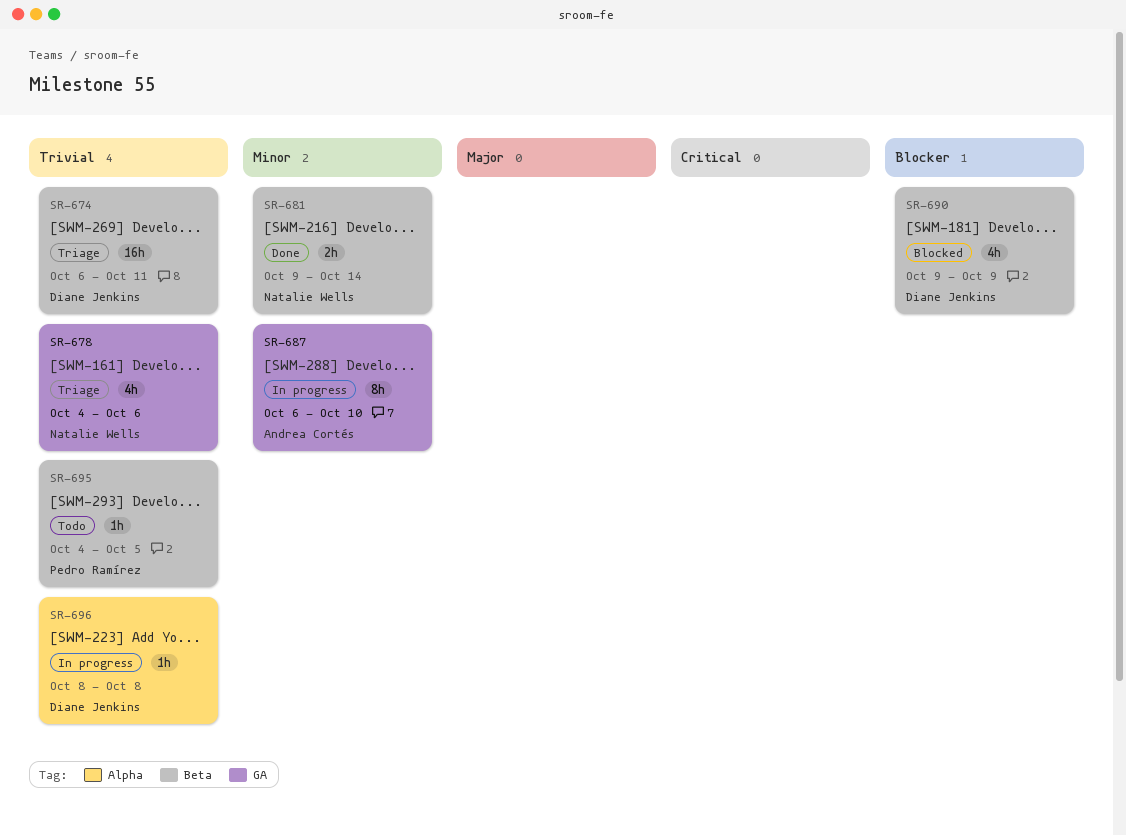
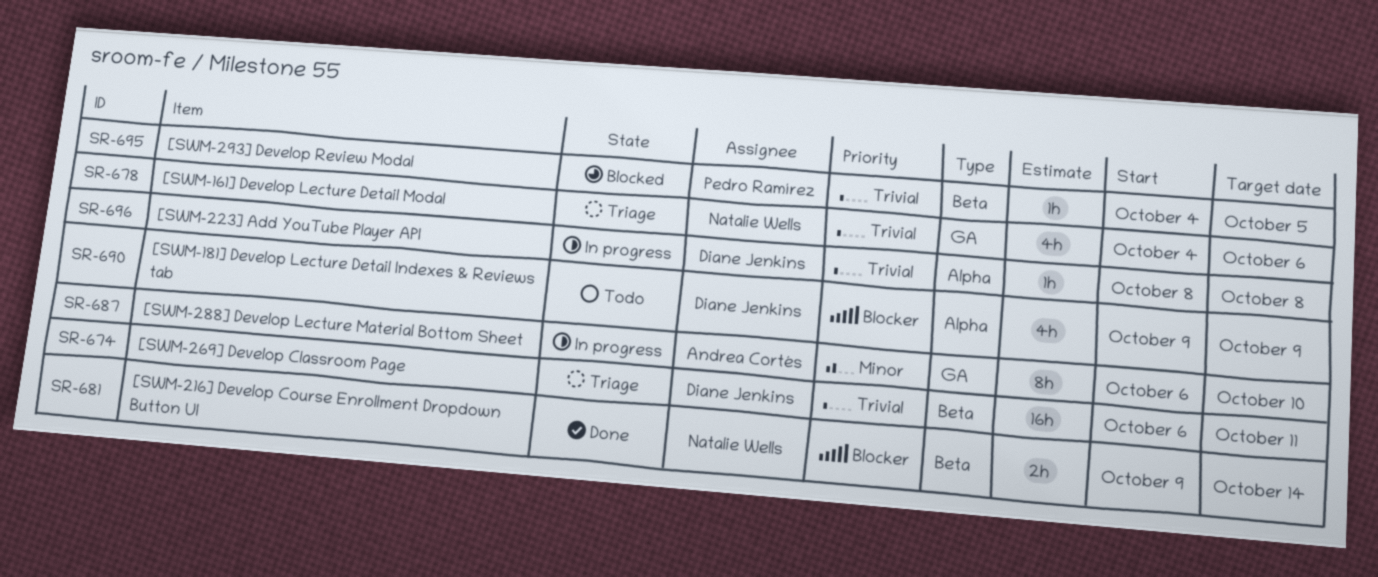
SR-681, priority: Minor -> Blocker
SR-690, status: Blocked -> Todo
SR-690, label: Beta -> Alpha
SR-695, status: Todo -> Blocked

